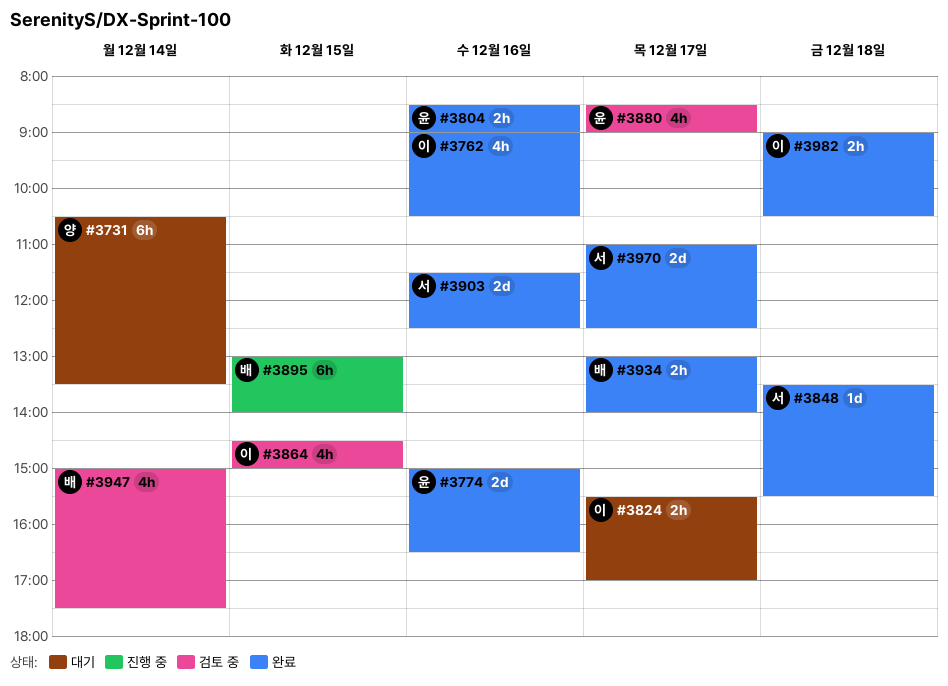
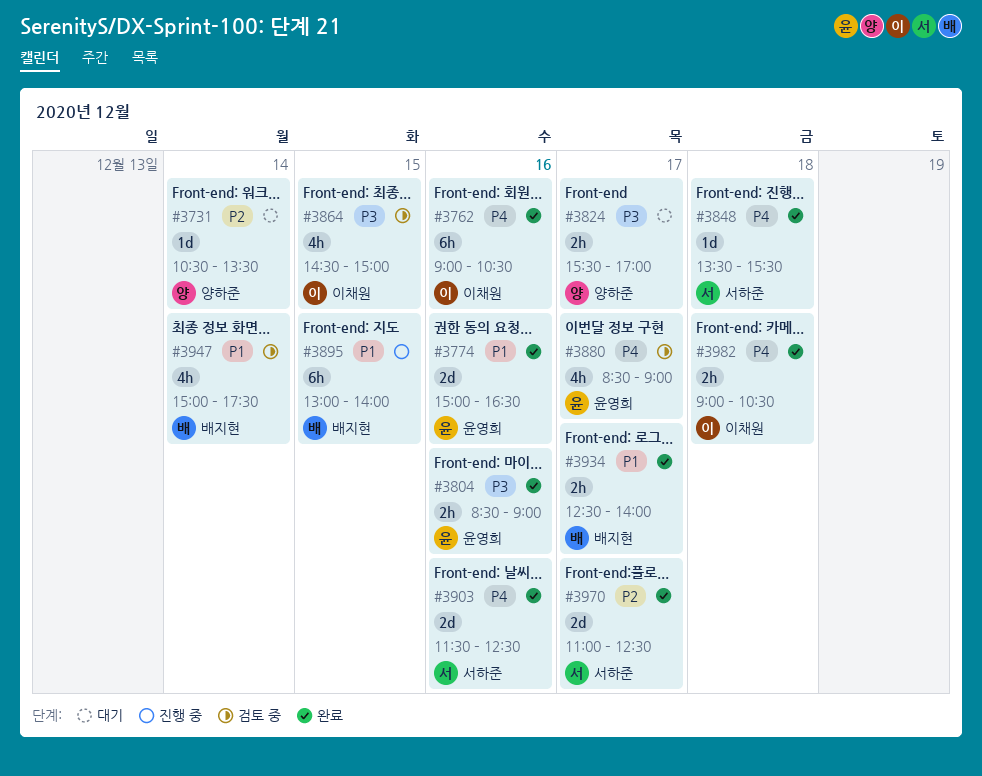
#3731, estimate: 6h -> 1d
#3762, estimate: 4h -> 6h
#3824, owner: 이채원 -> 양하준
#3934, begins: 13:00 -> 12:30

